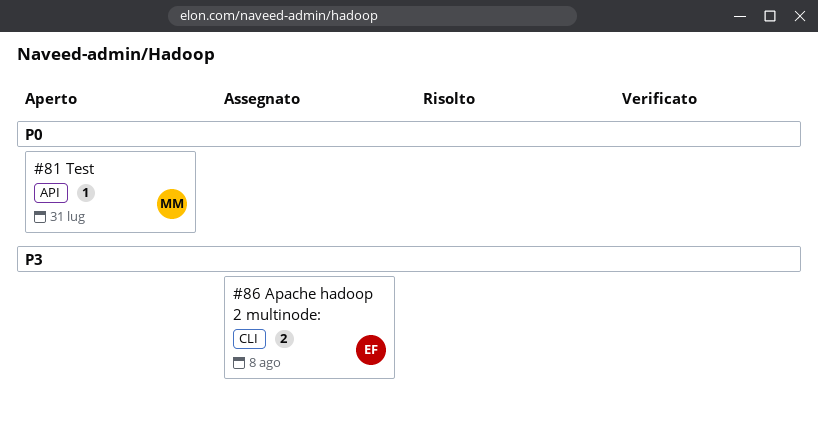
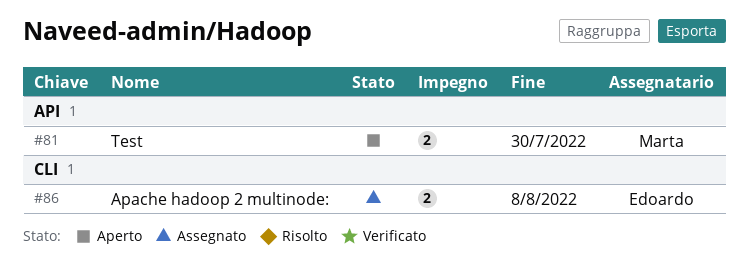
#81, estimate: 1 -> 2
#81, due: Jul 31 -> Jul 30

